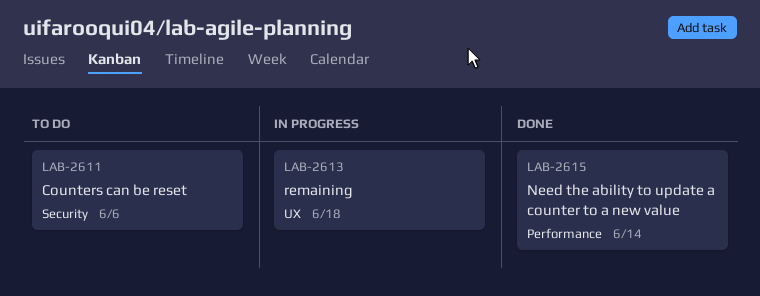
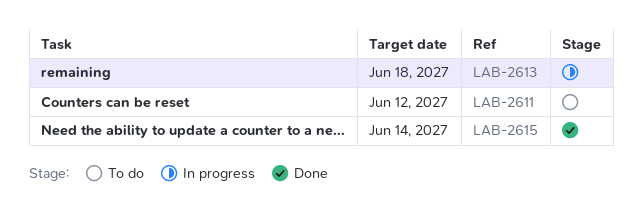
LAB-2611, due: Jun 6 -> Jun 12

